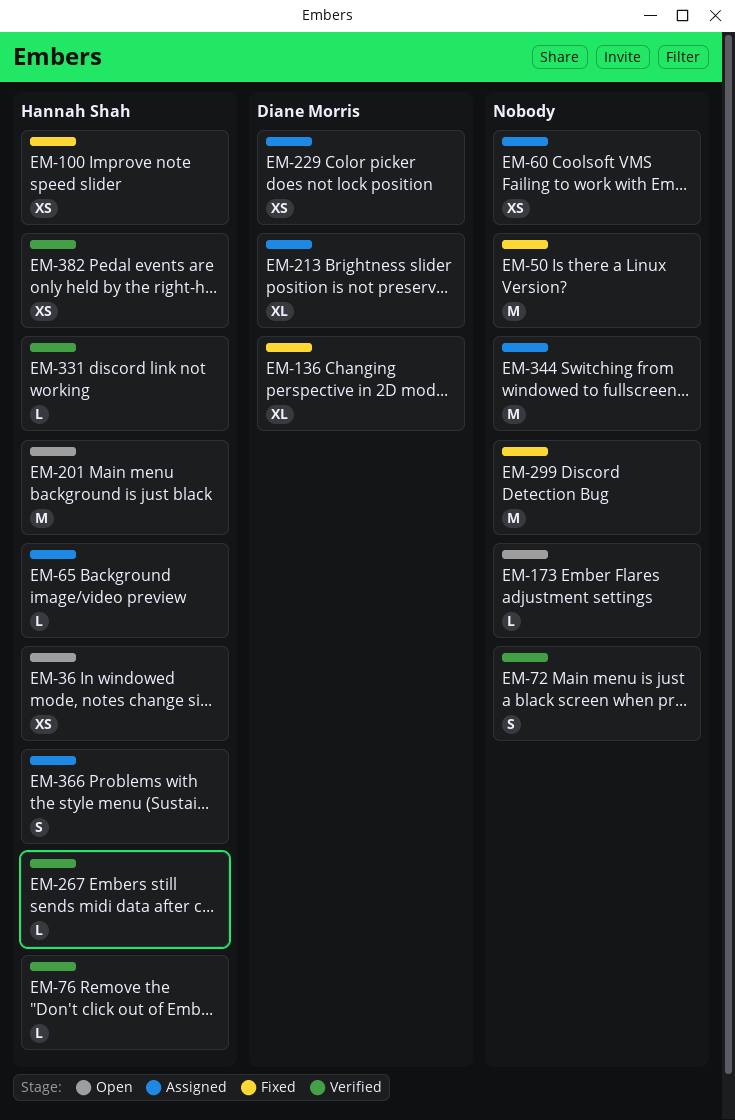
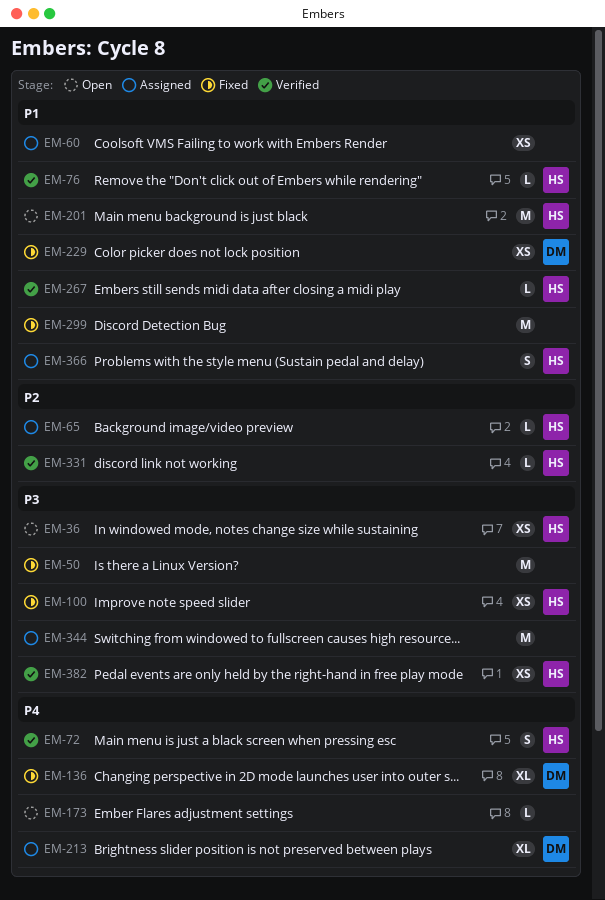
EM-72, owner: none -> Hannah Shah
EM-229, status: Assigned -> Fixed

